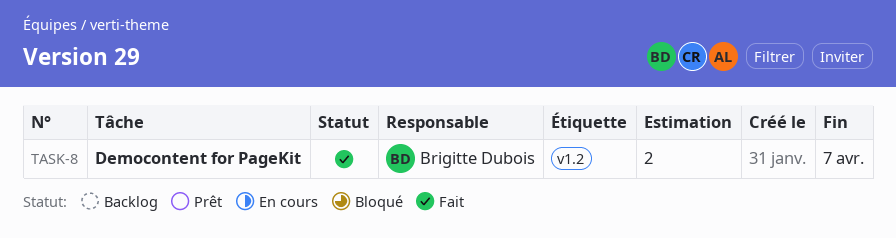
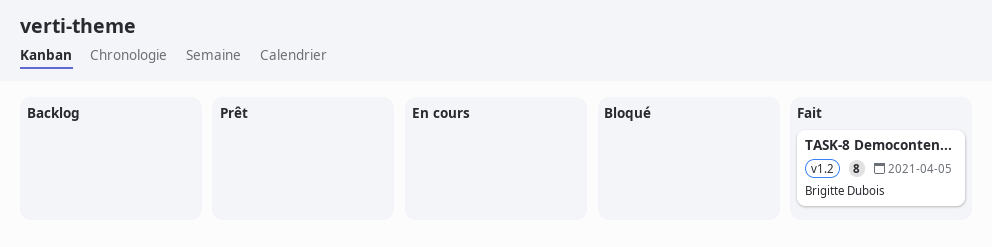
TASK-8, estimate: 2 -> 8
TASK-8, due: Apr 7 -> Apr 5

